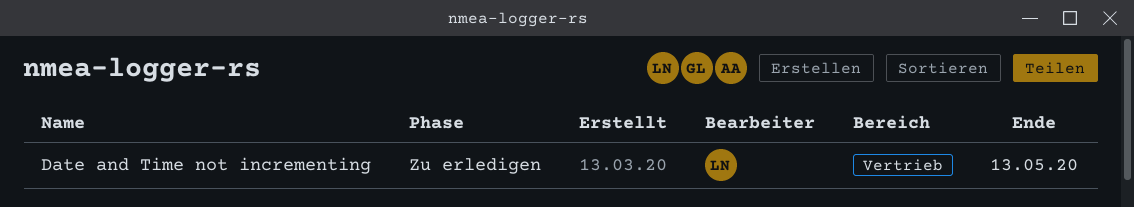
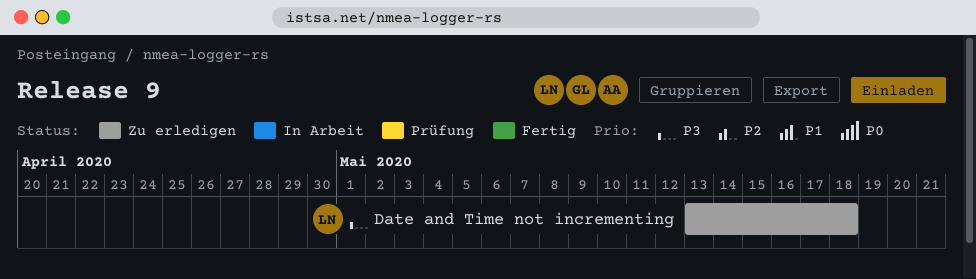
Date and Time not incrementing, due: May 13 -> May 18

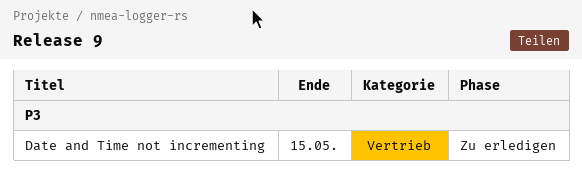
Date and Time not incrementing, due: May 18 -> May 15

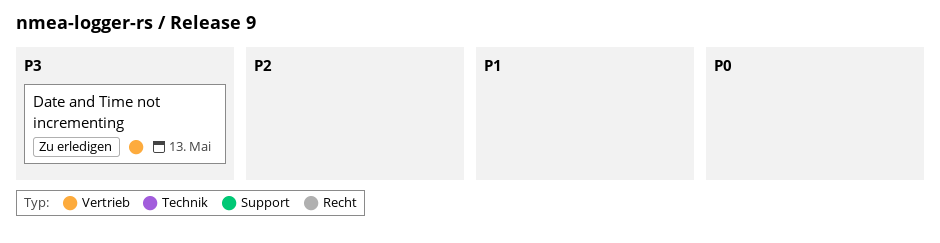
Date and Time not incrementing, due: May 15 -> May 13

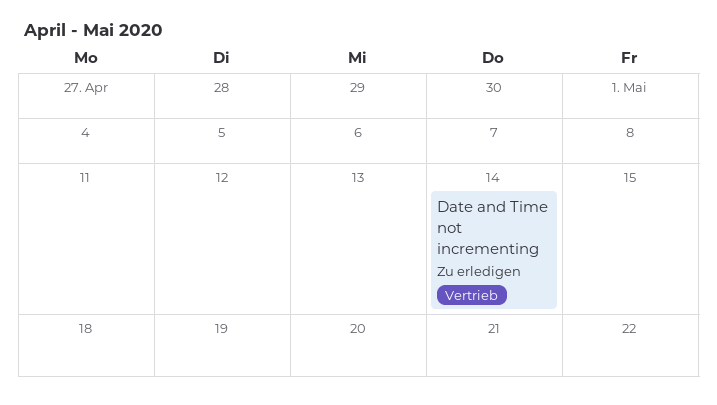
Date and Time not incrementing, due: May 13 -> May 14

